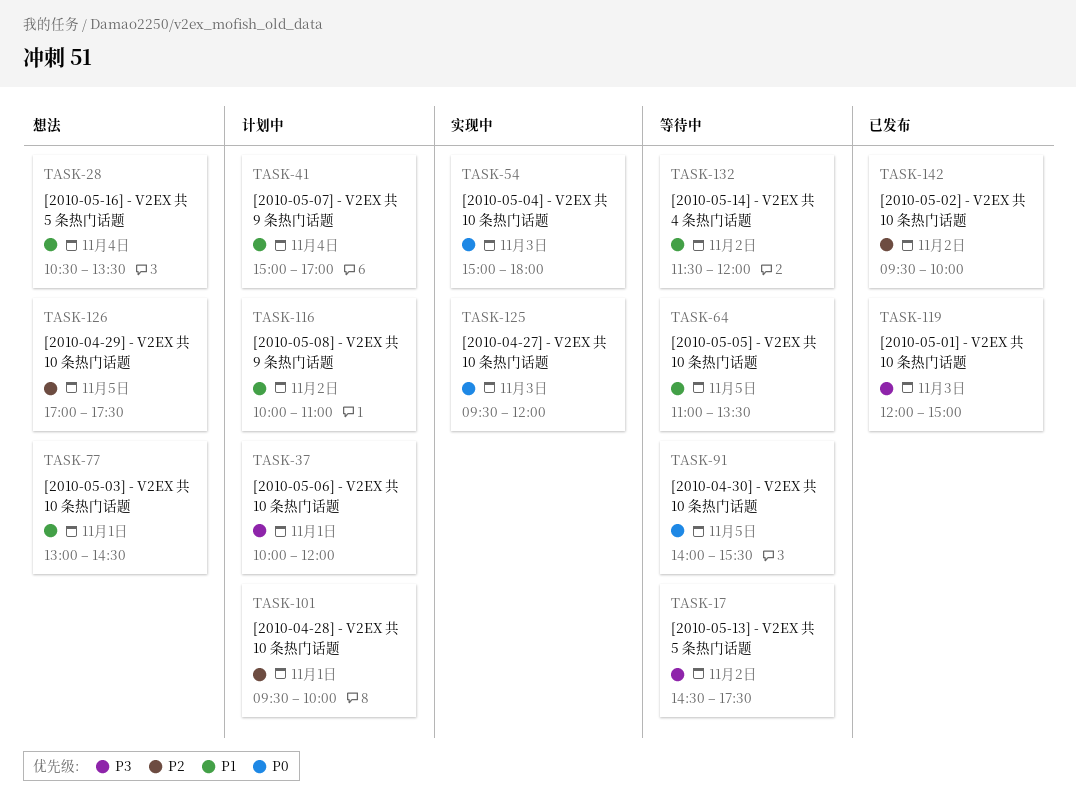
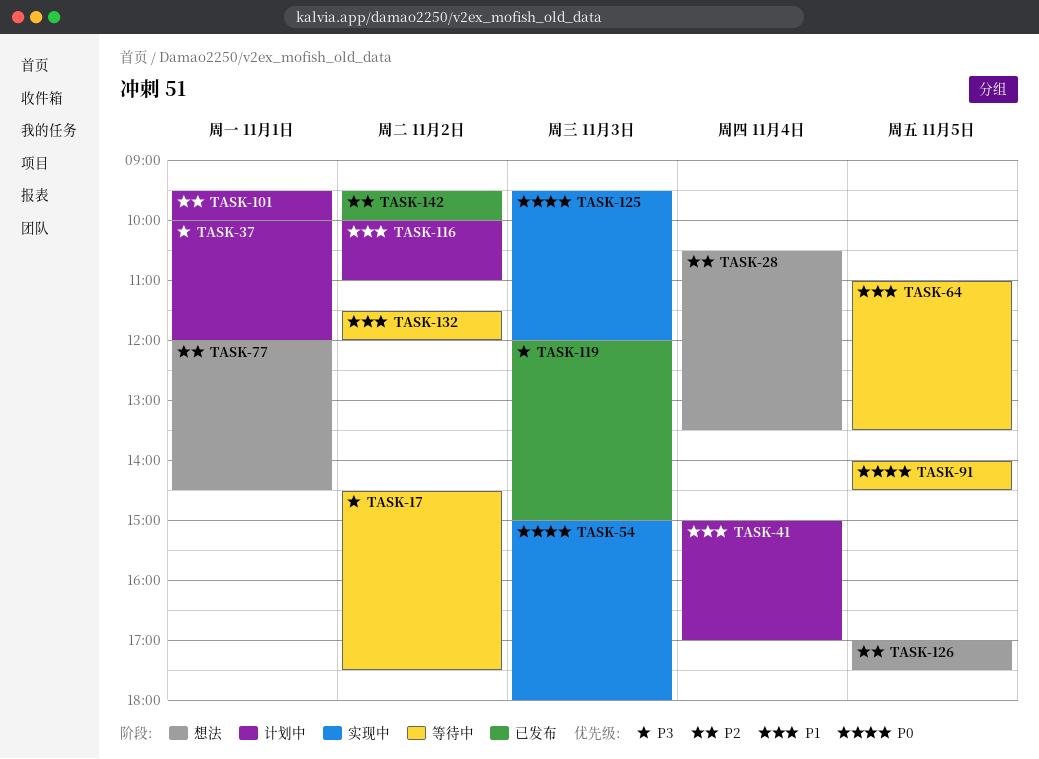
TASK-28, priority: P1 -> P2
TASK-77, priority: P1 -> P2
TASK-77, begins: 13:00 -> 12:00
TASK-91, ends: 15:30 -> 14:30

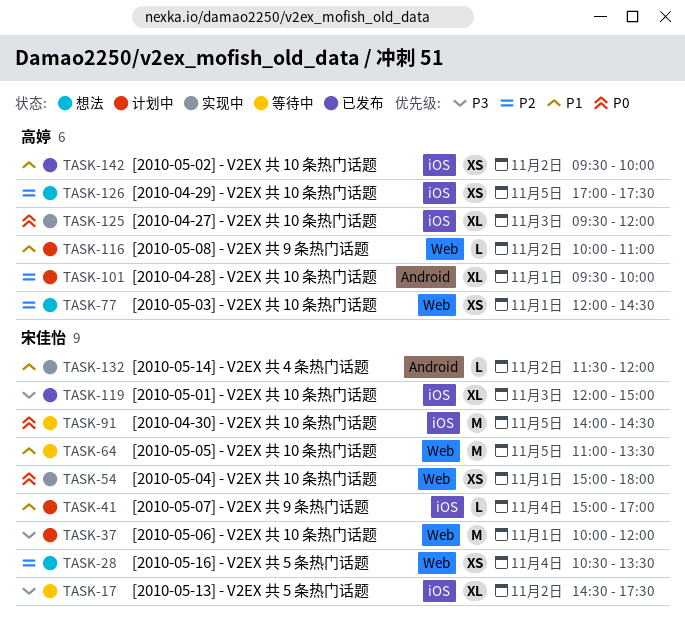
TASK-54, day: Nov 3 -> Nov 1
TASK-132, status: 等待中 -> 实现中
TASK-142, priority: P2 -> P1

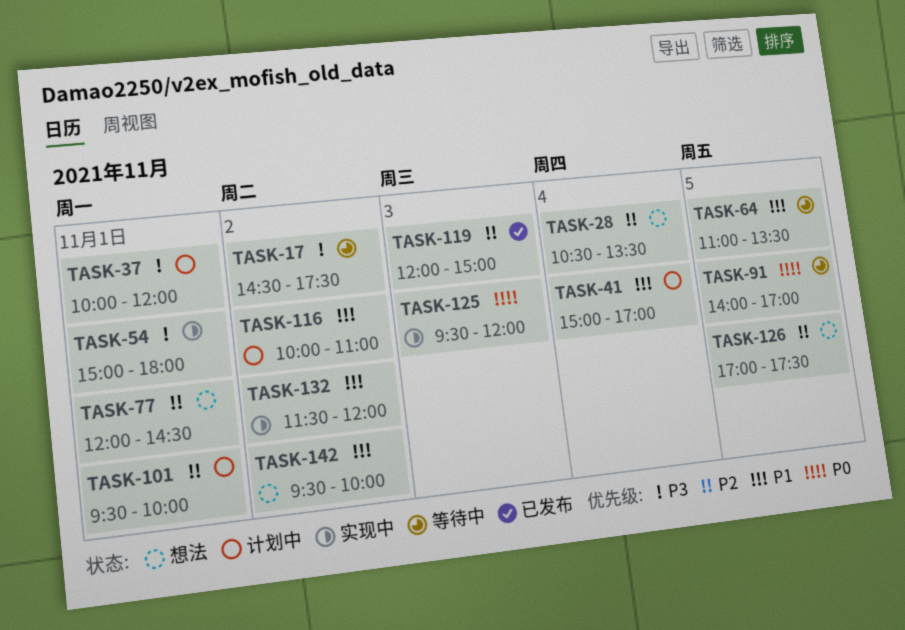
TASK-54, priority: P0 -> P3
TASK-91, ends: 14:30 -> 17:00
TASK-119, priority: P3 -> P2
TASK-142, status: 已发布 -> 想法

